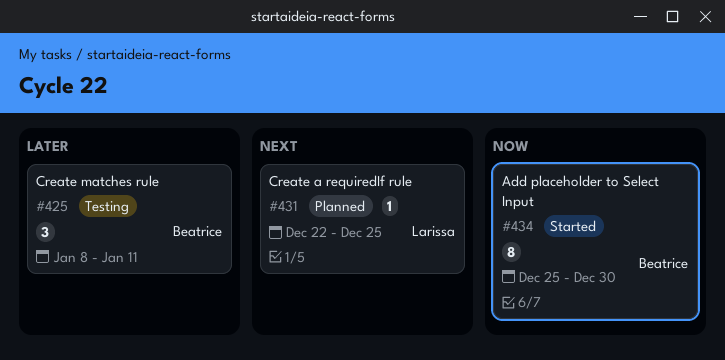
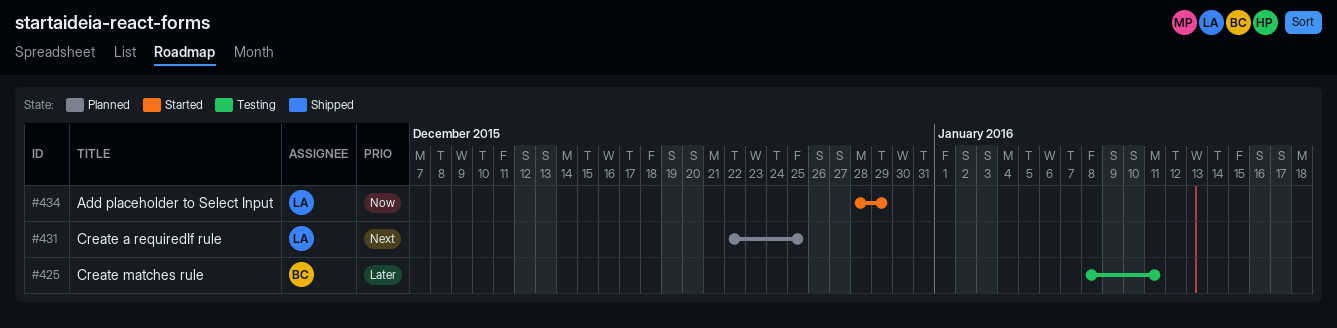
#434, owner: Beatrice -> Larissa
#434, start: Dec 25 -> Dec 28
#434, due: Dec 30 -> Dec 29

